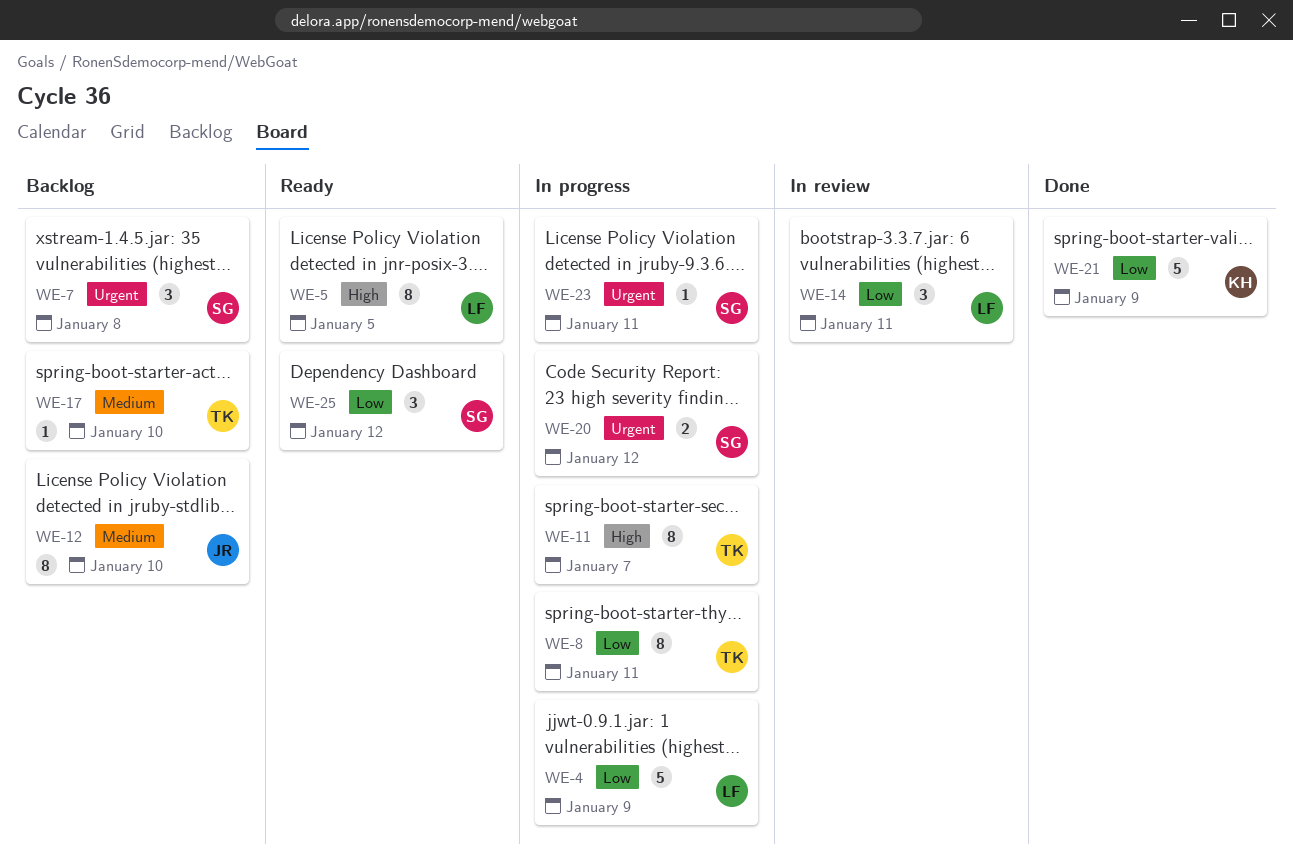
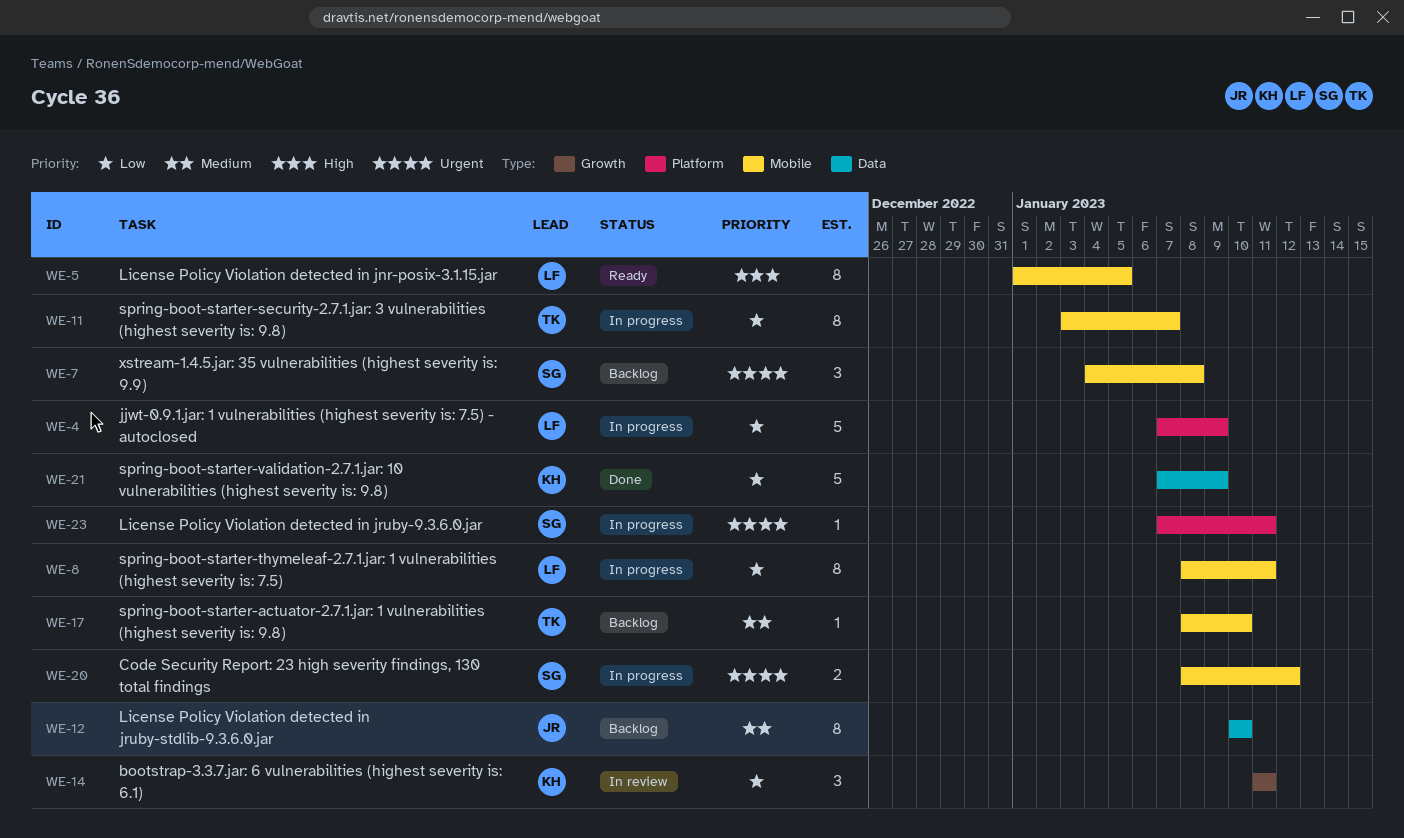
WE-8, owner: TK -> LF
WE-11, priority: High -> Low
WE-14, owner: LF -> KH
WE-25: present -> none

